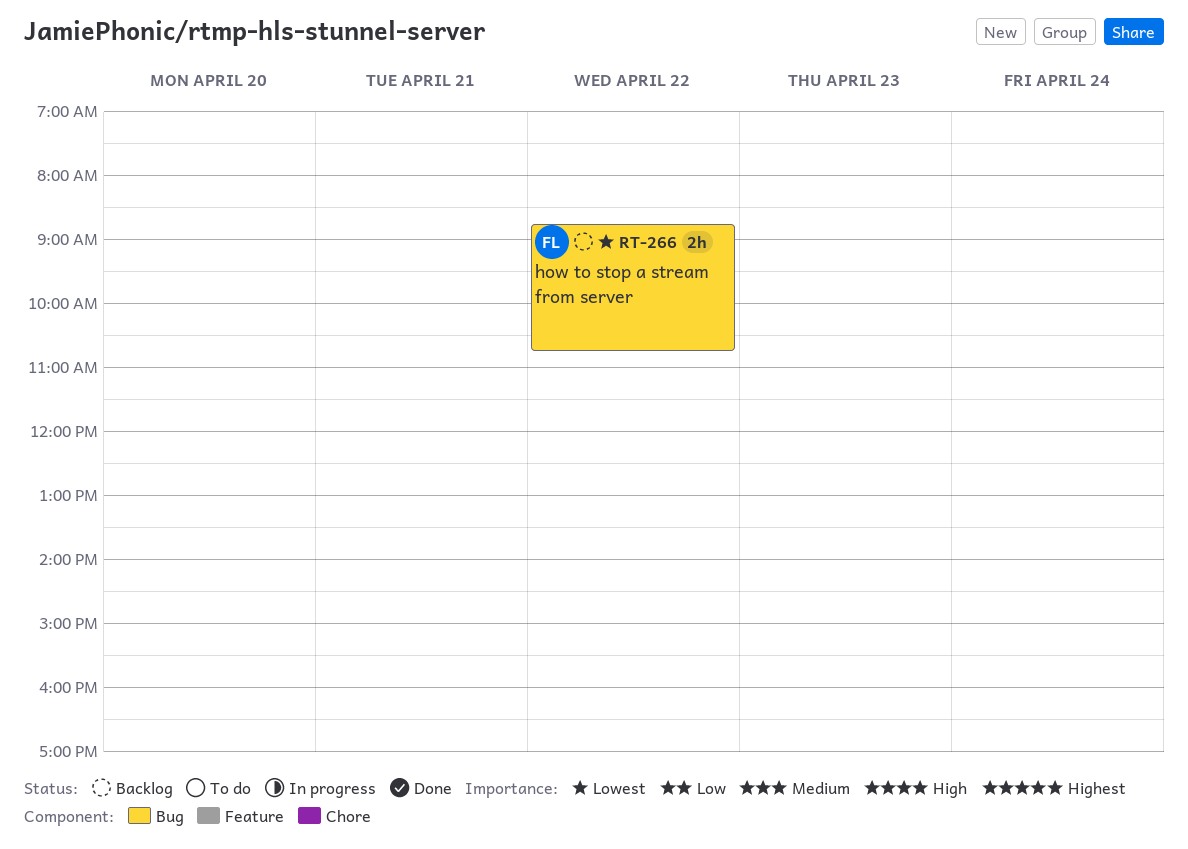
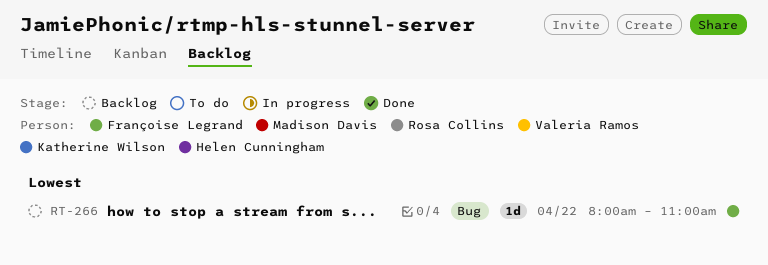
RT-266, estimate: 2h -> 1d
RT-266, begins: 08:45 -> 08:00
RT-266, ends: 10:45 -> 11:00

